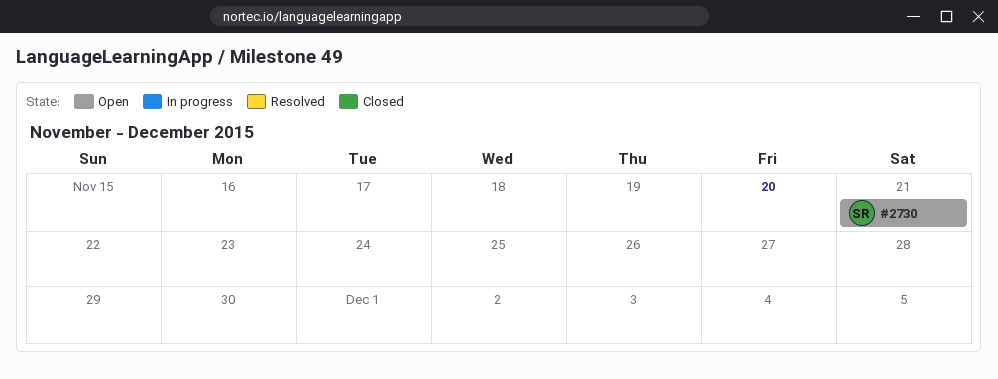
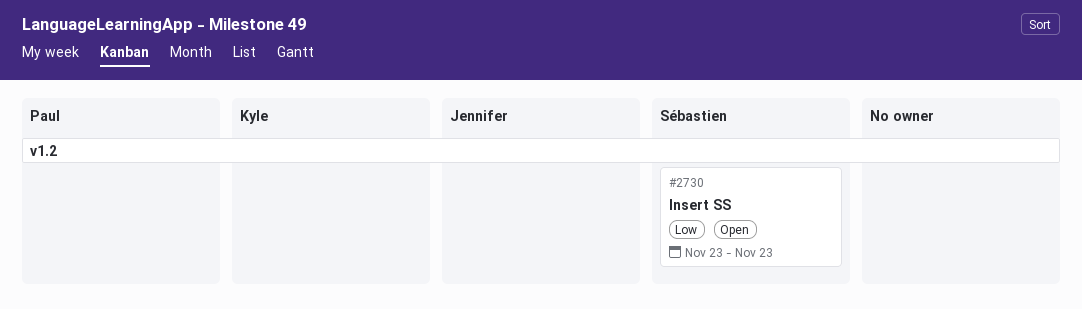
#2730, start: Nov 21 -> Nov 23
#2730, due: Nov 21 -> Nov 23

